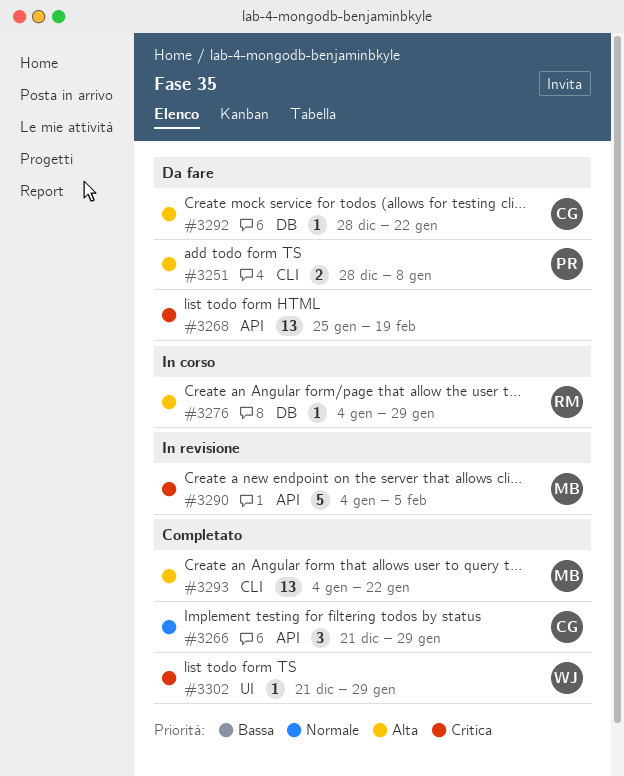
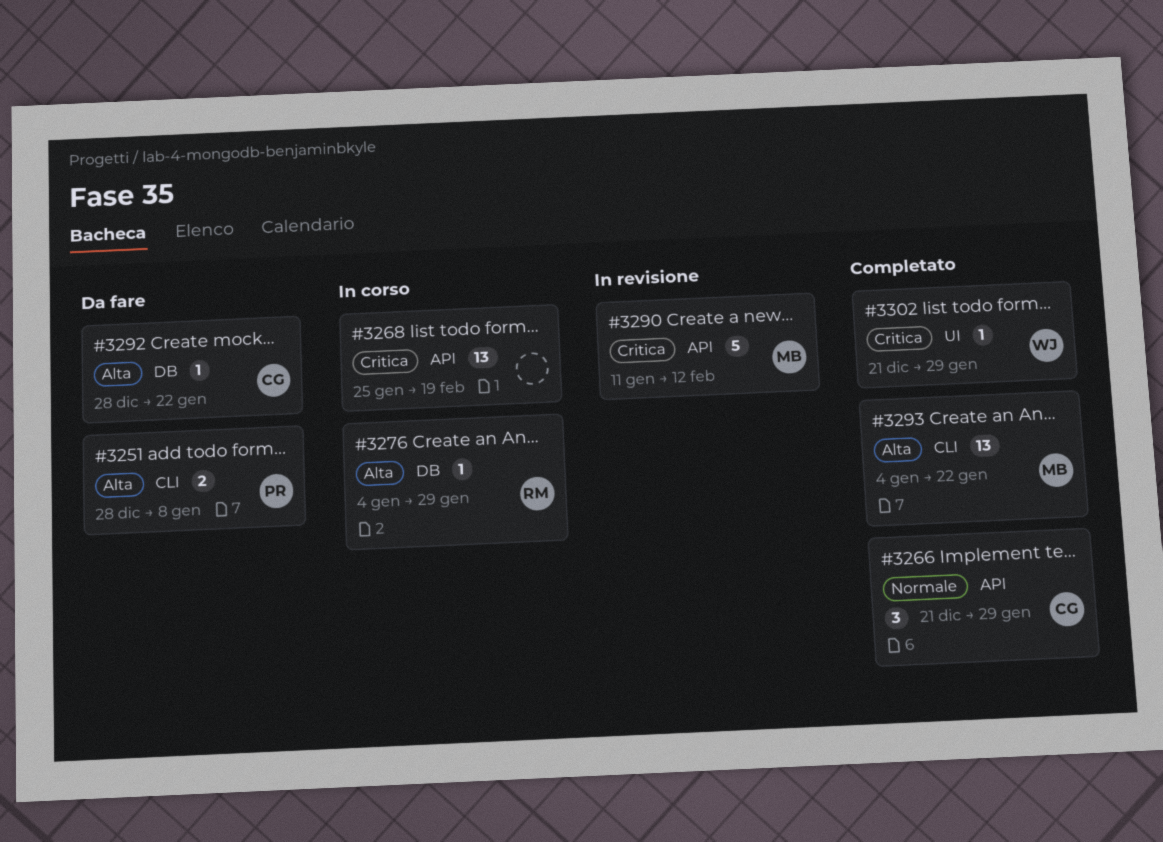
#3268, status: Da fare -> In corso
#3290, start: Jan 4 -> Jan 11
#3290, due: Feb 5 -> Feb 12

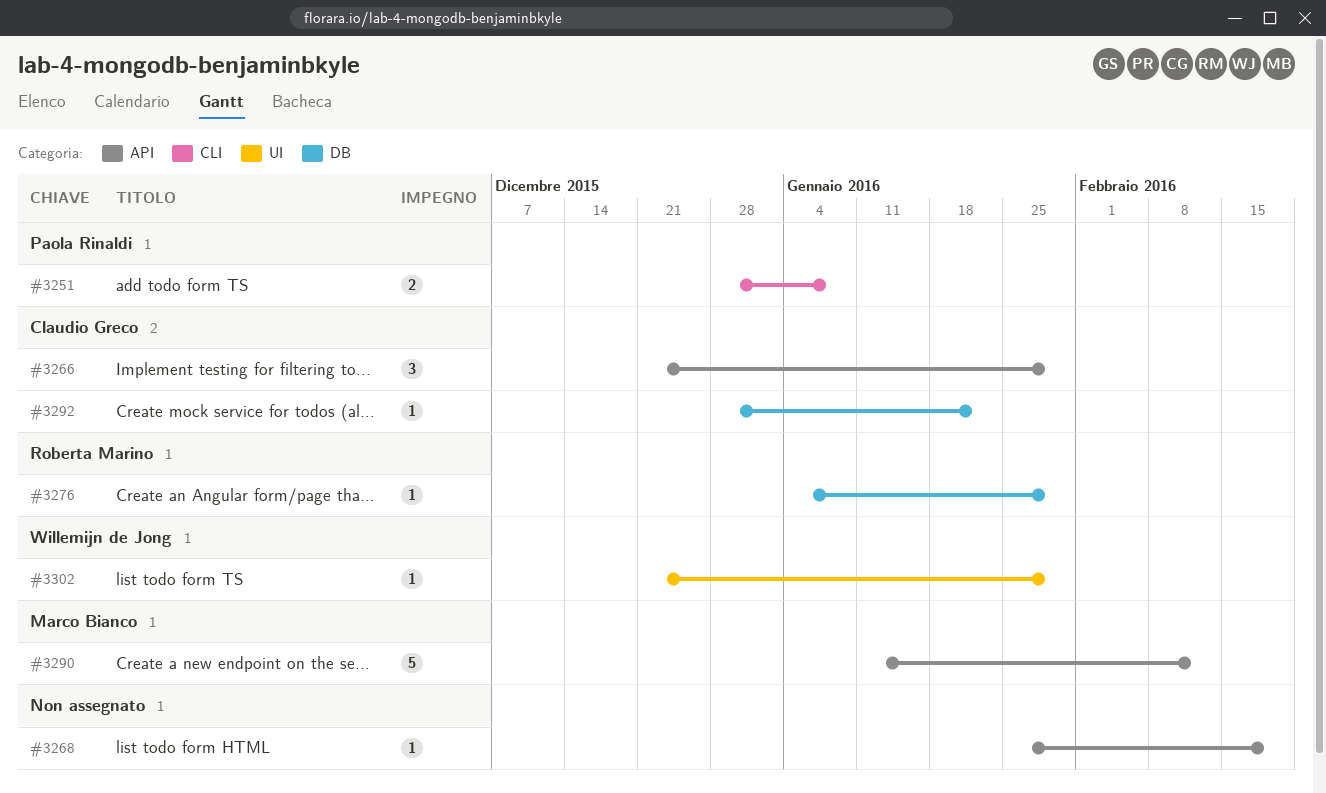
#3268, estimate: 13 -> 1
#3293: present -> none

